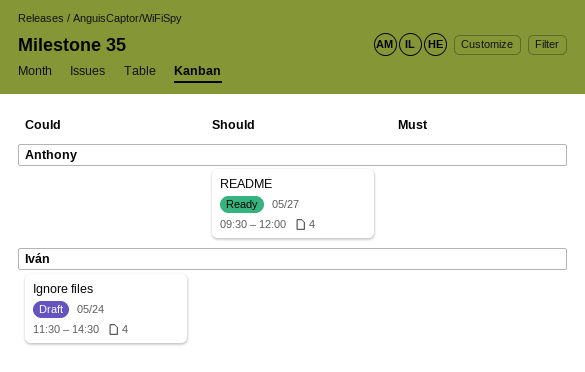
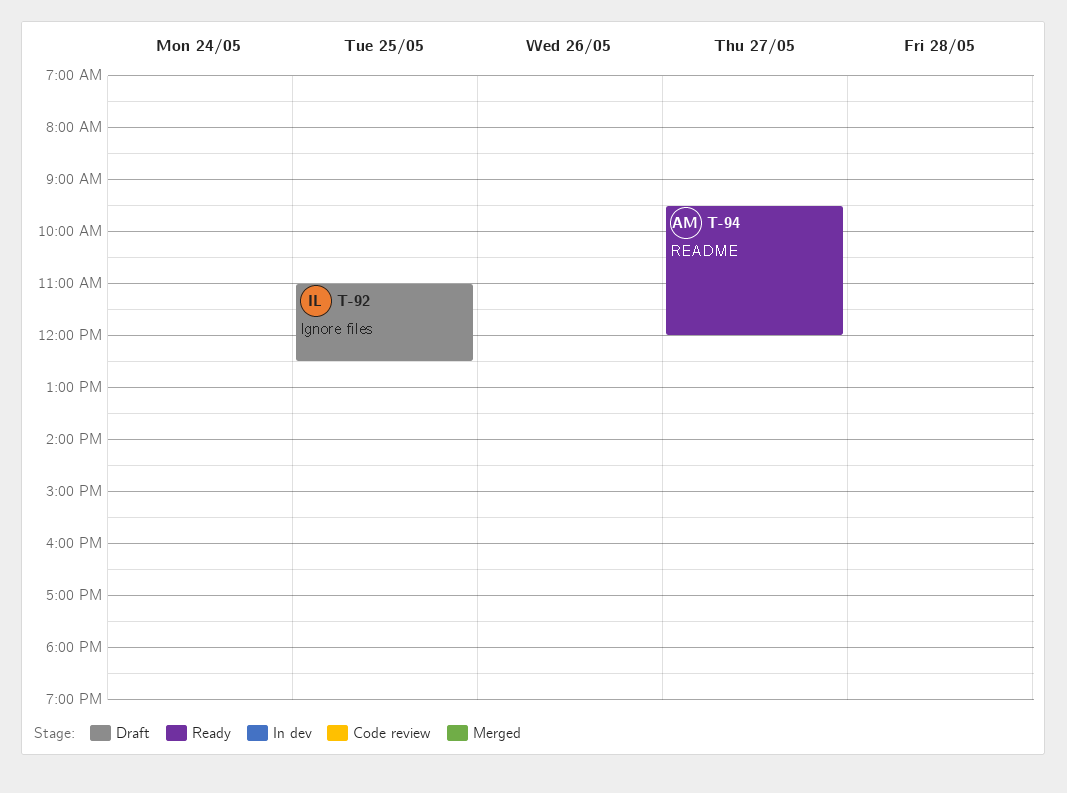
Ignore files, day: May 24 -> May 25
Ignore files, begins: 11:30 -> 11:00
Ignore files, ends: 14:30 -> 12:30

